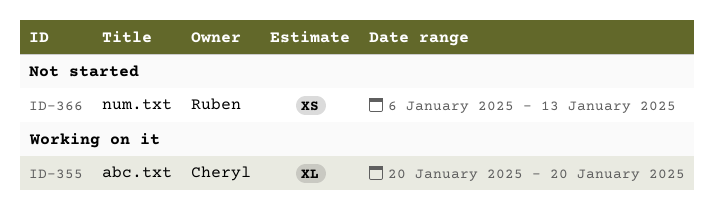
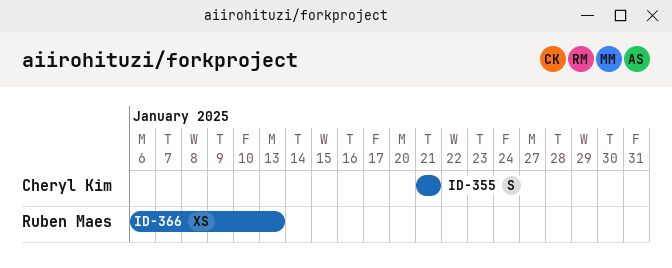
ID-355, estimate: XL -> S
ID-355, start: Jan 20 -> Jan 21
ID-355, due: Jan 20 -> Jan 21

